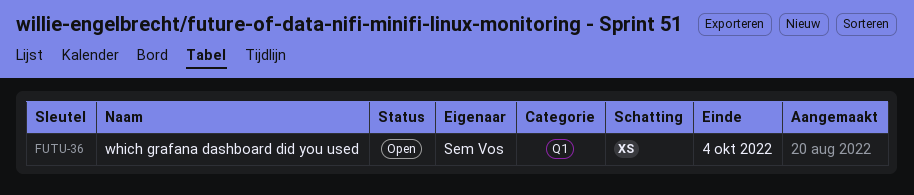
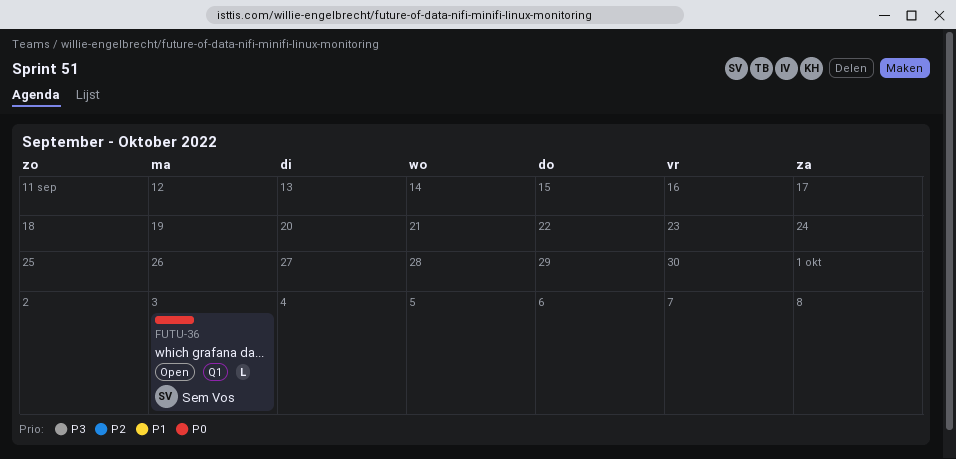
FUTU-36, estimate: XS -> L
FUTU-36, due: Oct 4 -> Oct 3

